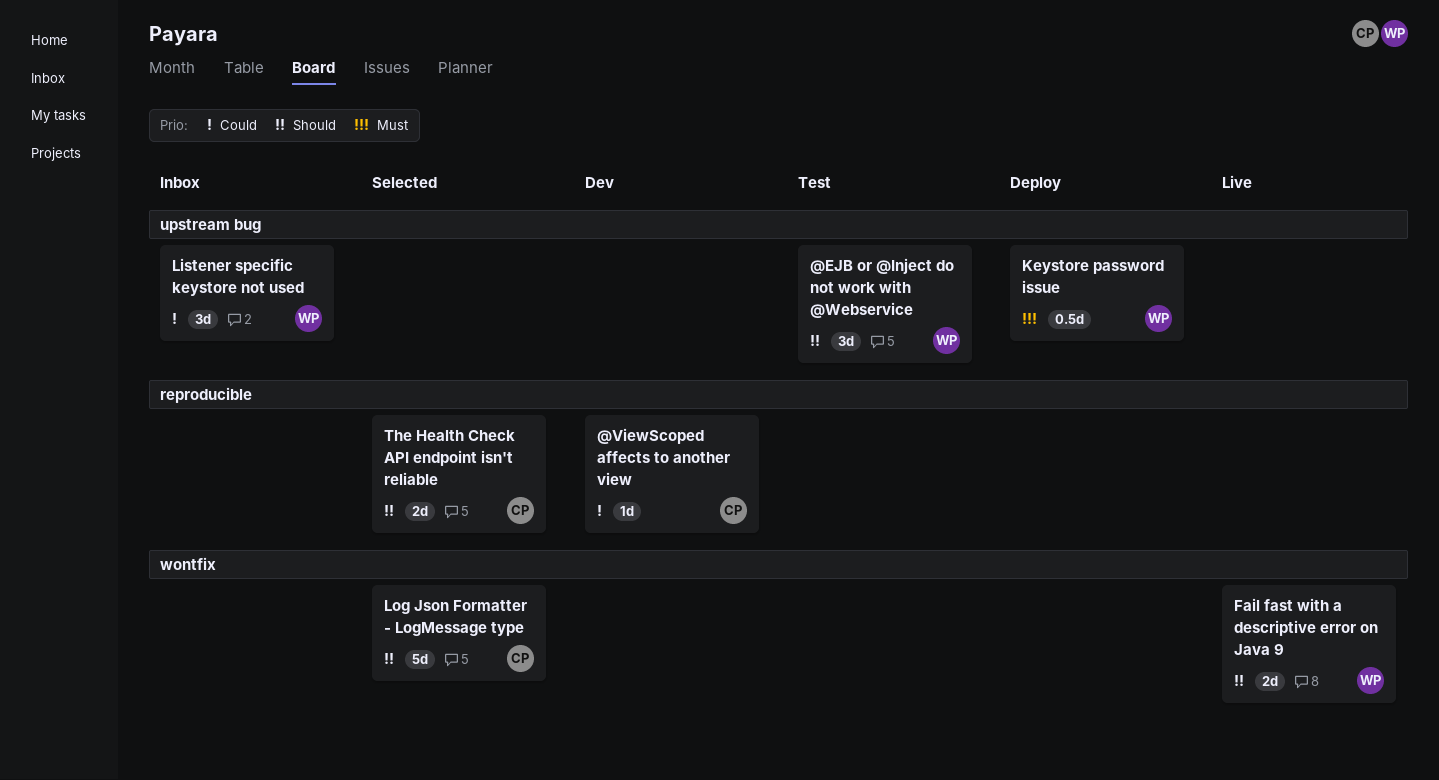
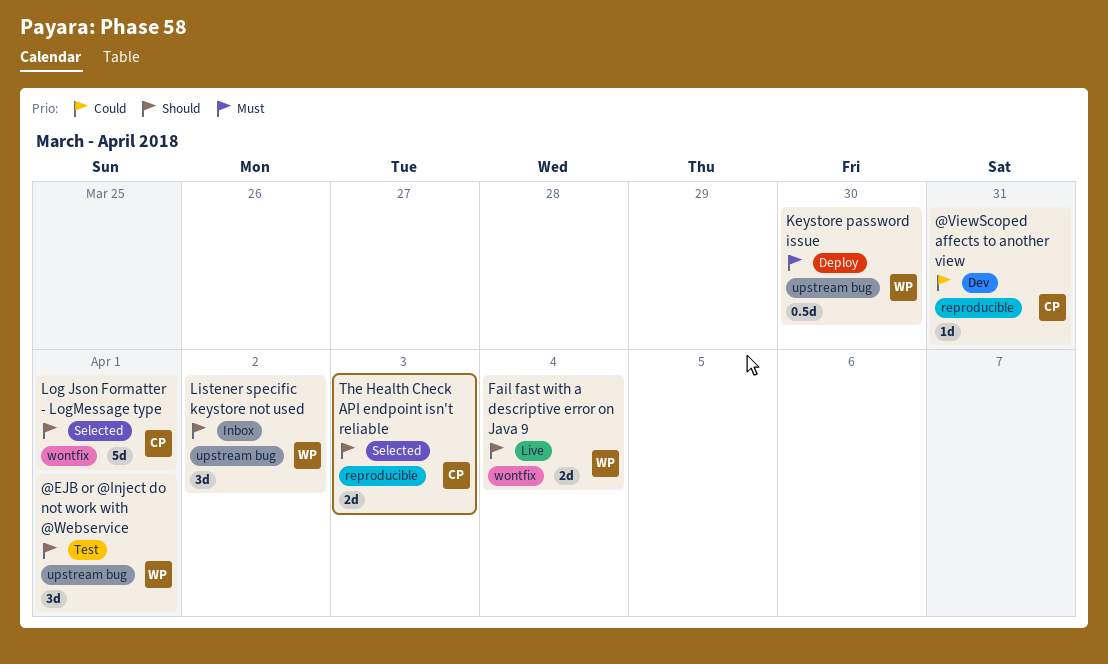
Listener specific keystore not used, priority: Could -> Should

